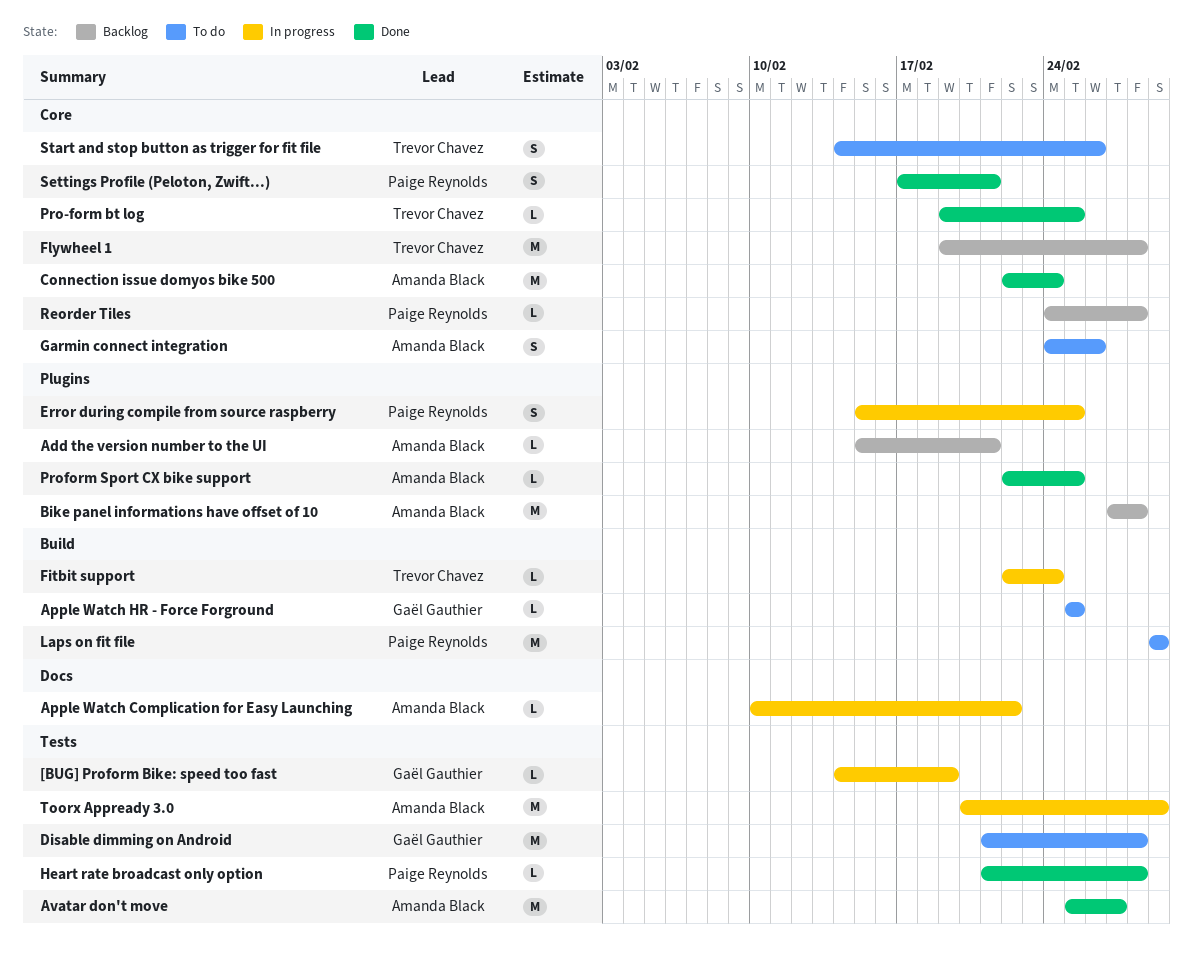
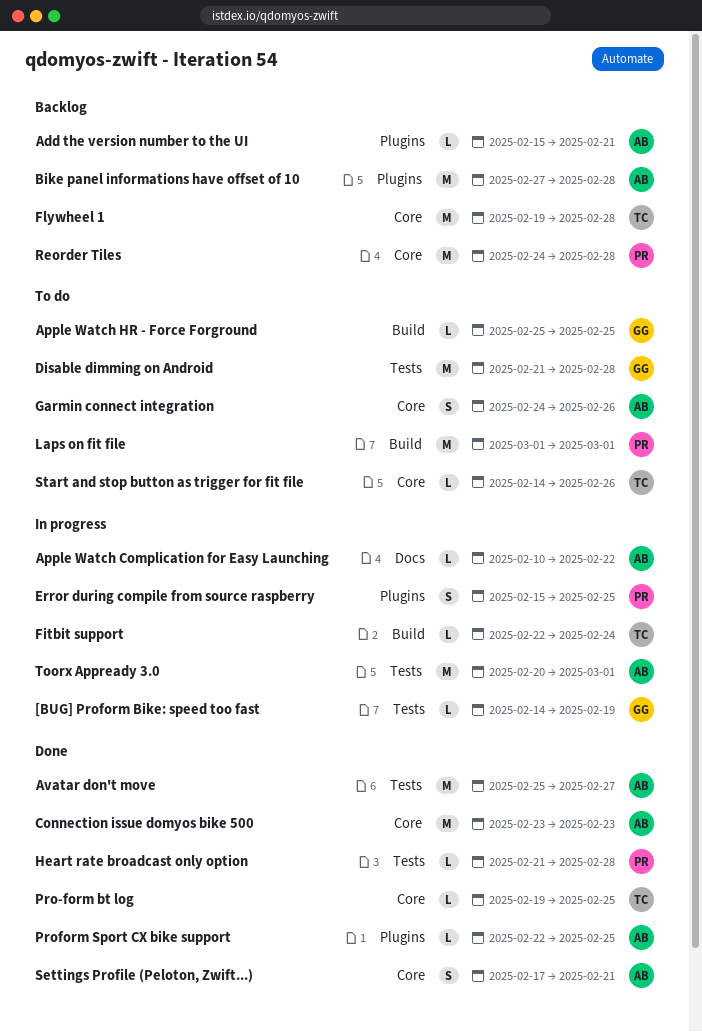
Connection issue domyos bike 500, start: Feb 22 -> Feb 23
Connection issue domyos bike 500, due: Feb 24 -> Feb 23
Reorder Tiles, estimate: L -> M
Settings Profile (Peloton, Zwift...), owner: Paige Reynolds -> Amanda Black
Start and stop button as trigger for fit file, estimate: S -> L

